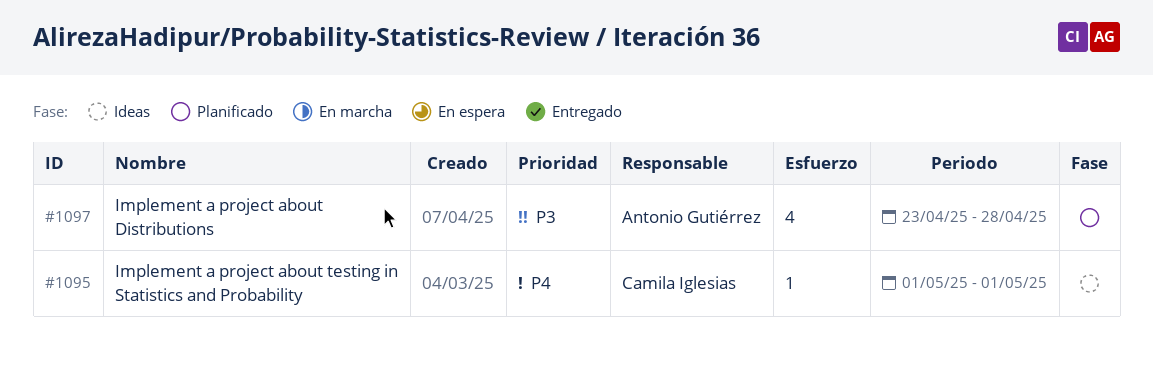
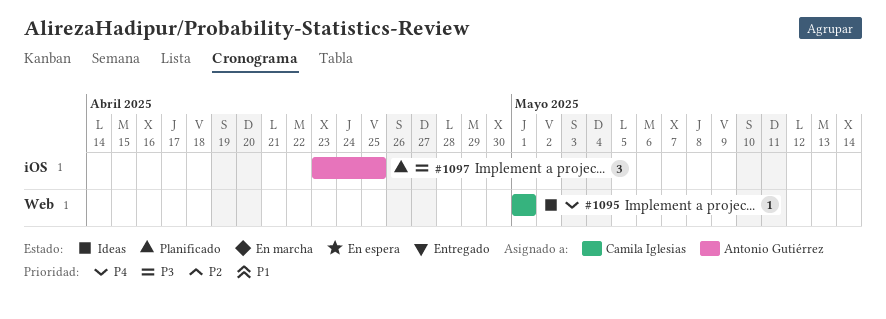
#1097, estimate: 4 -> 3
#1097, due: Apr 28 -> Apr 25

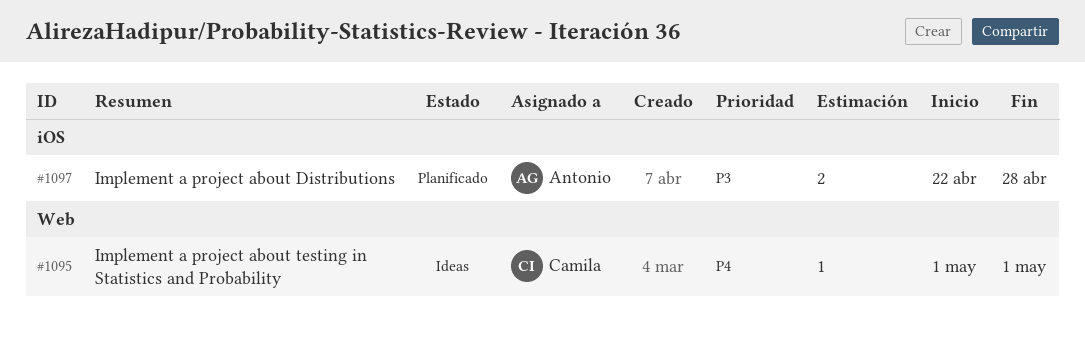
#1097, estimate: 3 -> 2
#1097, start: Apr 23 -> Apr 22
#1097, due: Apr 25 -> Apr 28

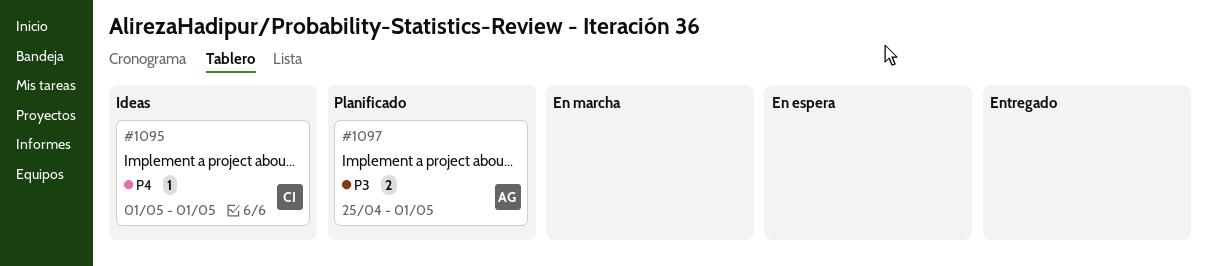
#1097, start: Apr 22 -> Apr 25
#1097, due: Apr 28 -> May 1

